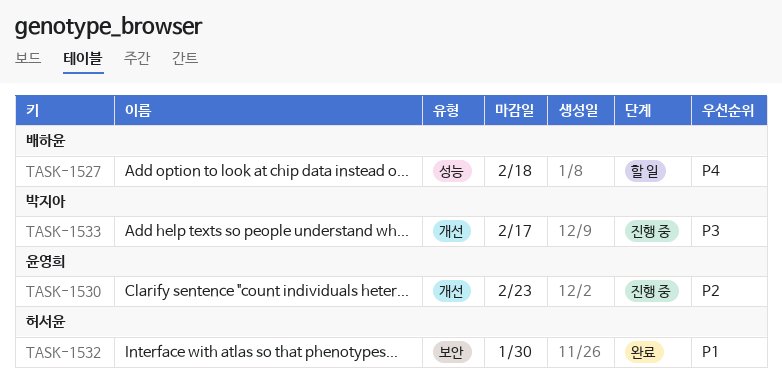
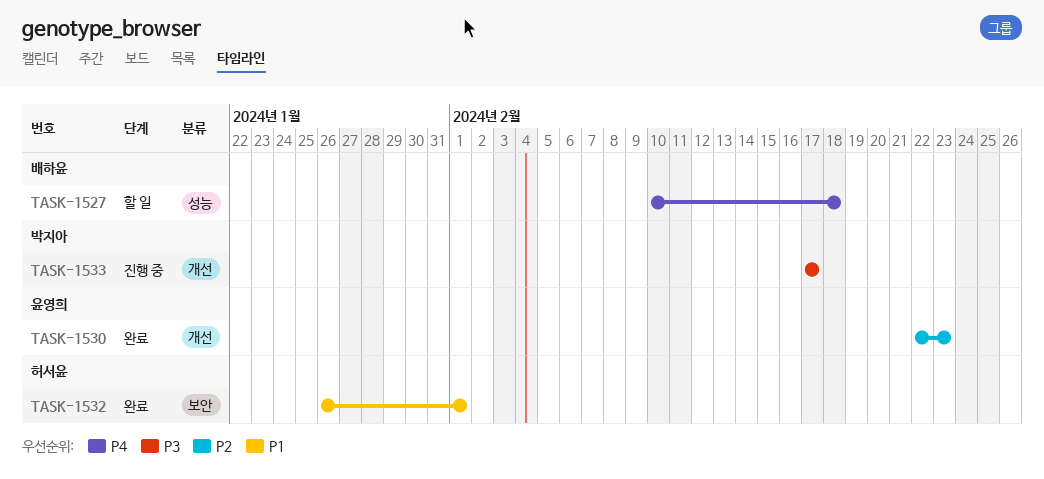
TASK-1530, status: 진행 중 -> 완료
TASK-1532, due: Jan 30 -> Feb 1

